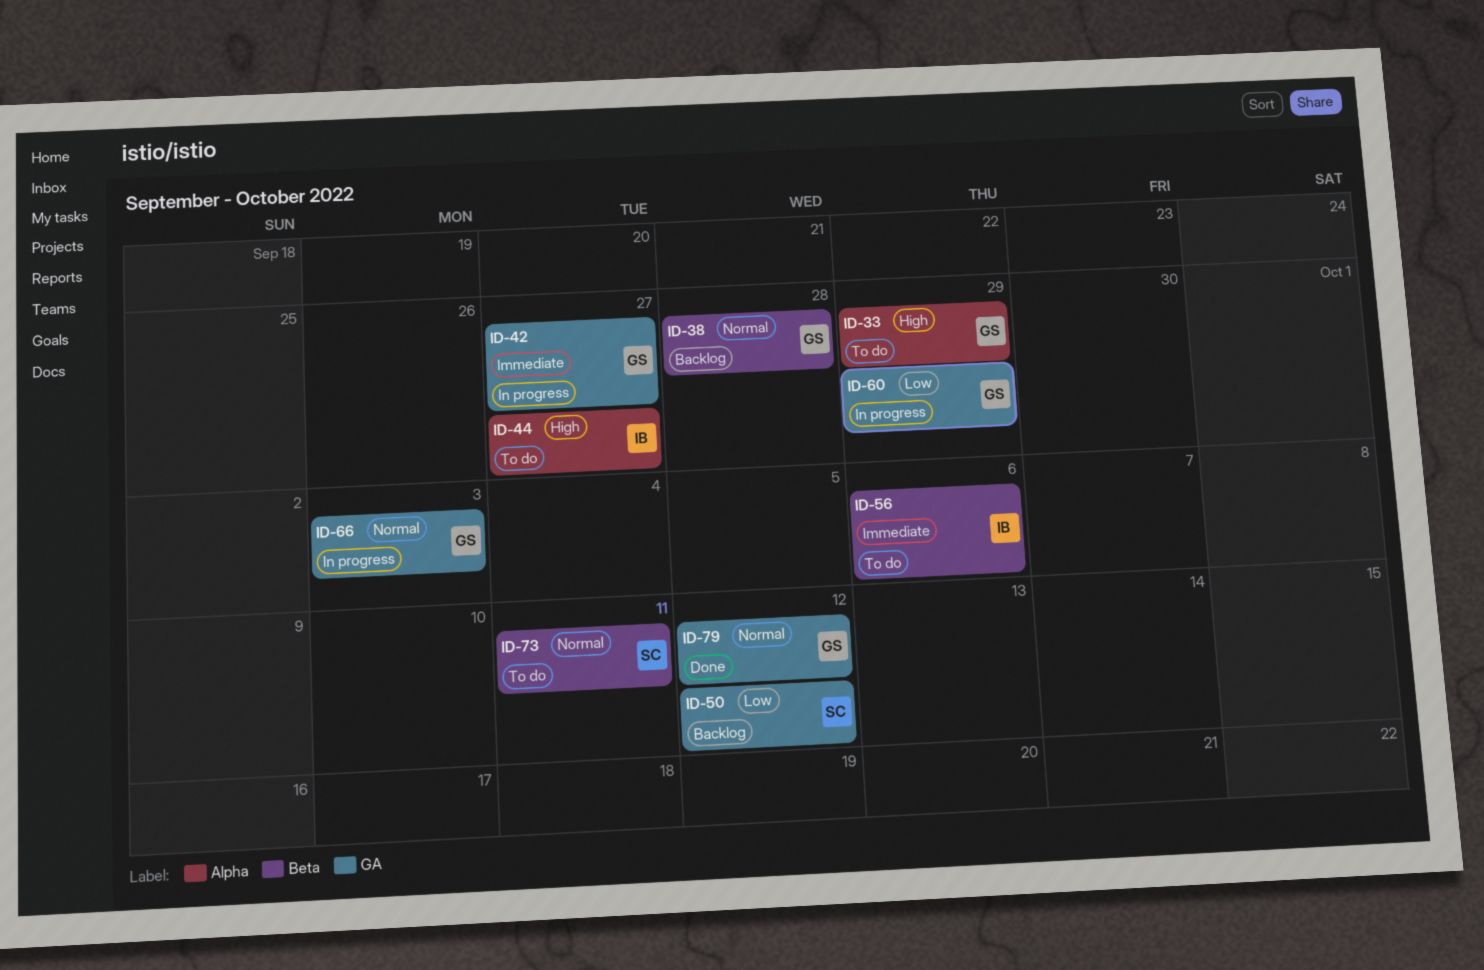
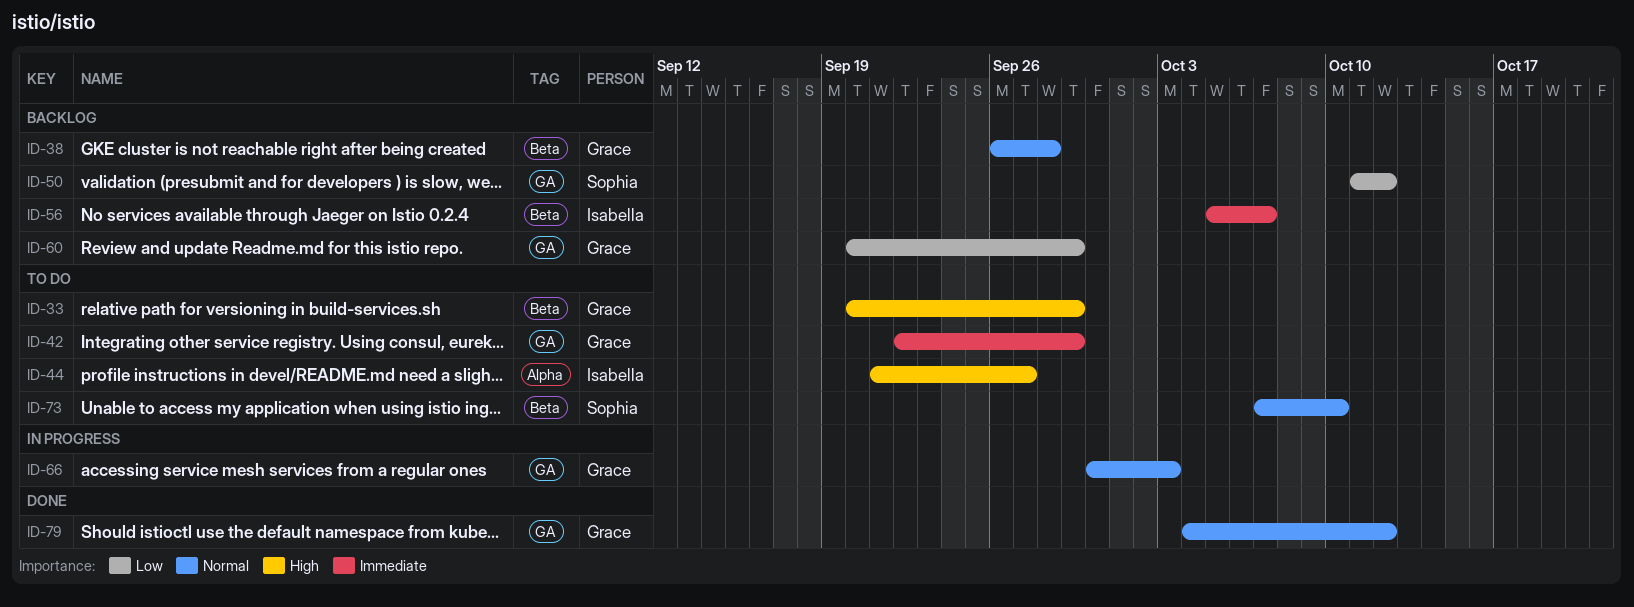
ID-33, label: Alpha -> Beta
ID-42, status: In progress -> To do
ID-42, due: Sep 27 -> Sep 29
ID-56, status: To do -> Backlog
ID-56, due: Oct 6 -> Oct 7
ID-60, status: In progress -> Backlog
ID-73, due: Oct 11 -> Oct 10

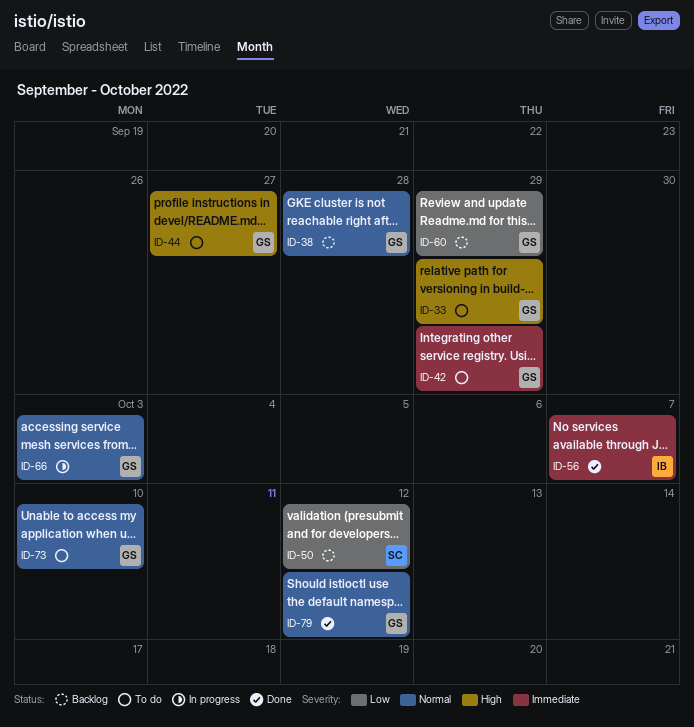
ID-44, owner: Isabella -> Grace
ID-56, status: Backlog -> Done
ID-73, owner: Sophia -> Grace

